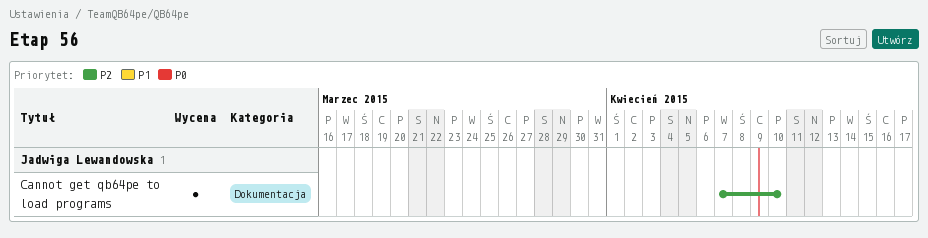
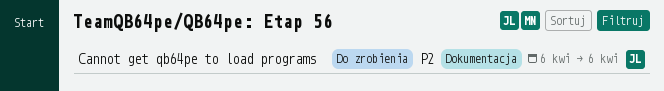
Cannot get qb64pe to load programs, start: Apr 7 -> Apr 6
Cannot get qb64pe to load programs, due: Apr 10 -> Apr 6

